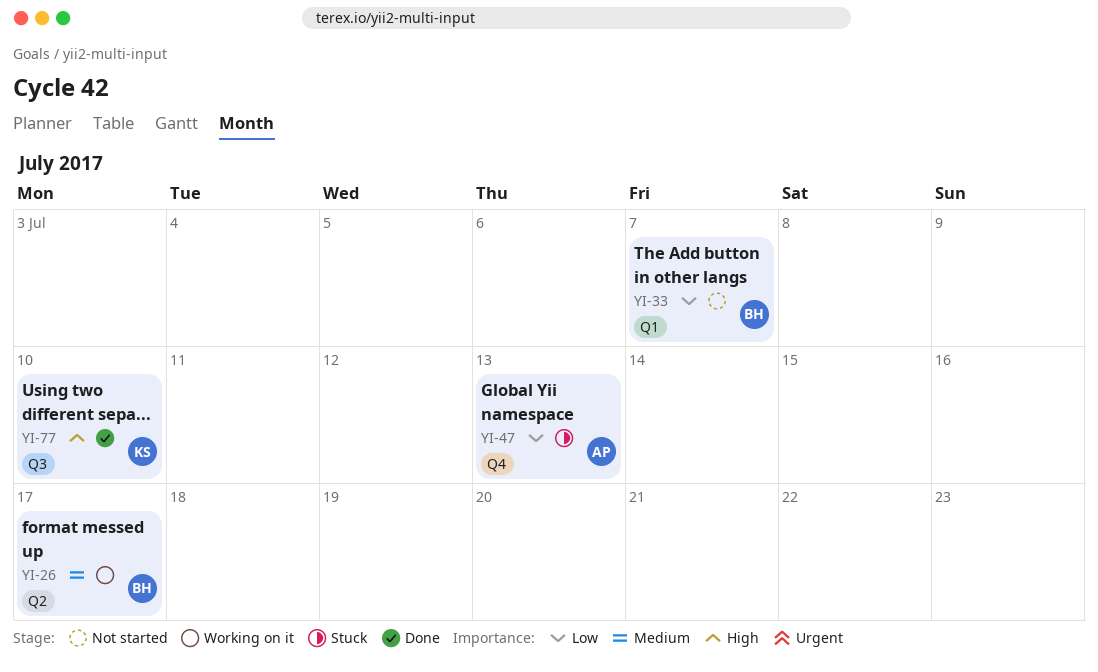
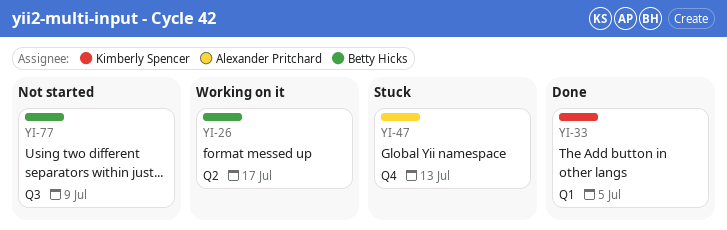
YI-33, status: Not started -> Done
YI-33, owner: Betty Hicks -> Kimberly Spencer
YI-33, due: Jul 7 -> Jul 5
YI-77, status: Done -> Not started
YI-77, owner: Kimberly Spencer -> Betty Hicks
YI-77, due: Jul 10 -> Jul 9

